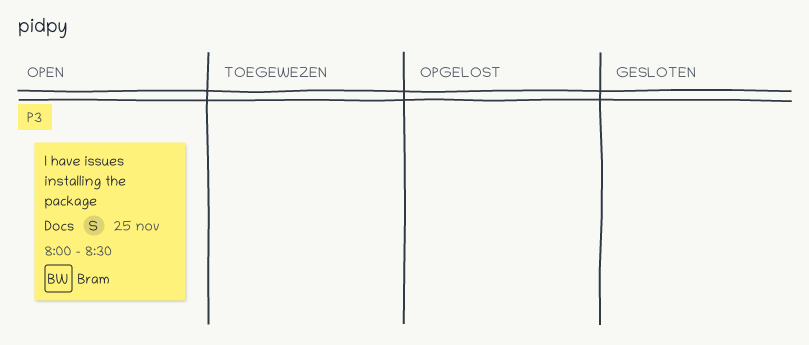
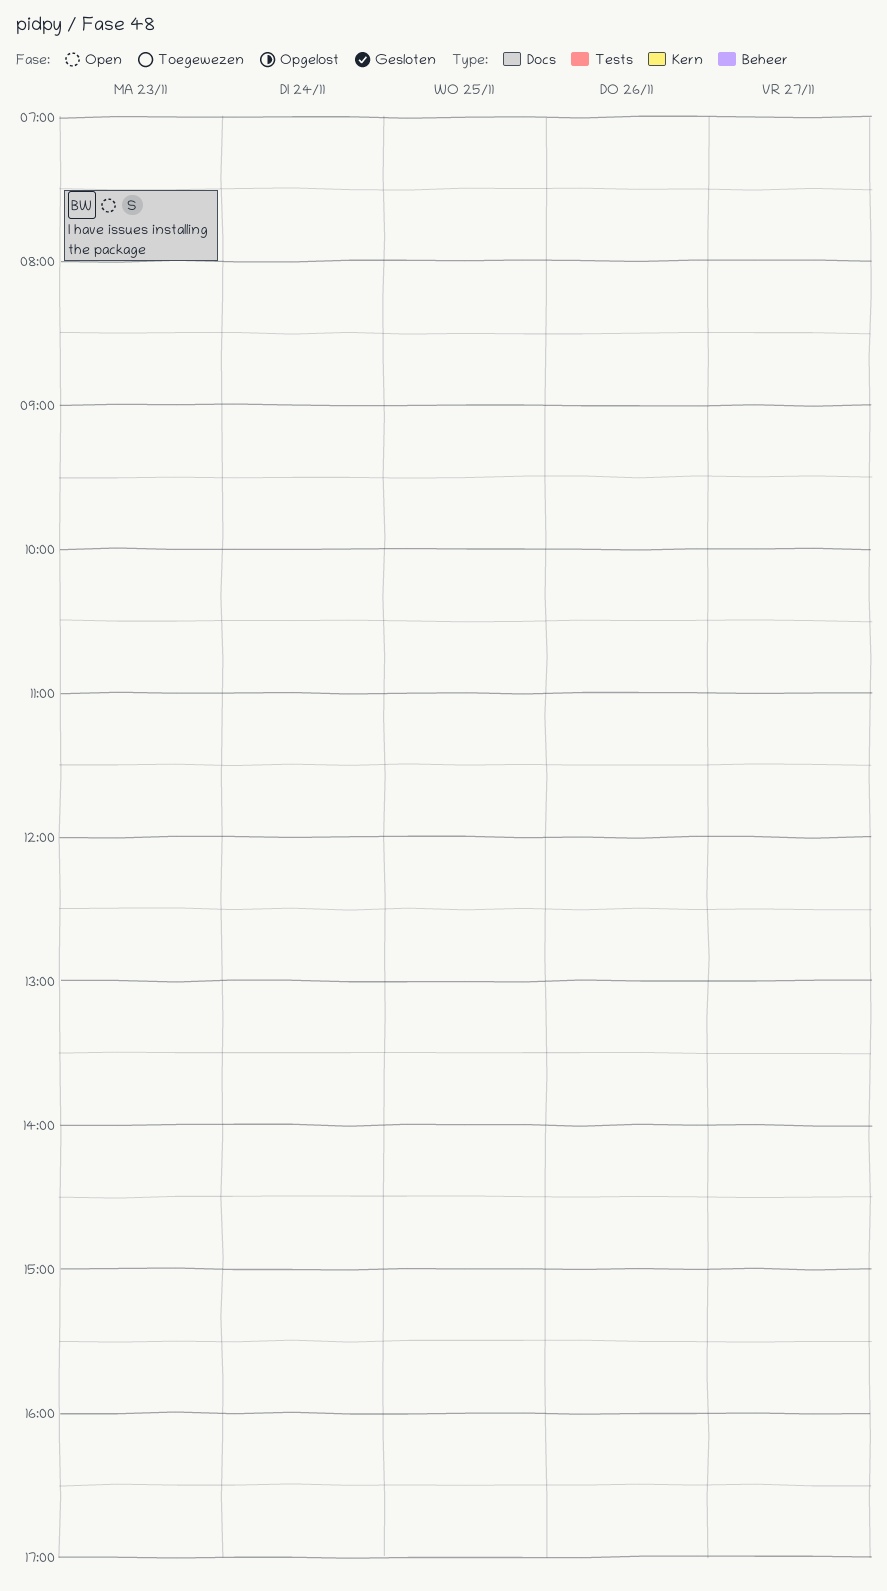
I have issues installing the package, day: Nov 25 -> Nov 23
I have issues installing the package, begins: 08:00 -> 07:30
I have issues installing the package, ends: 08:30 -> 08:00

